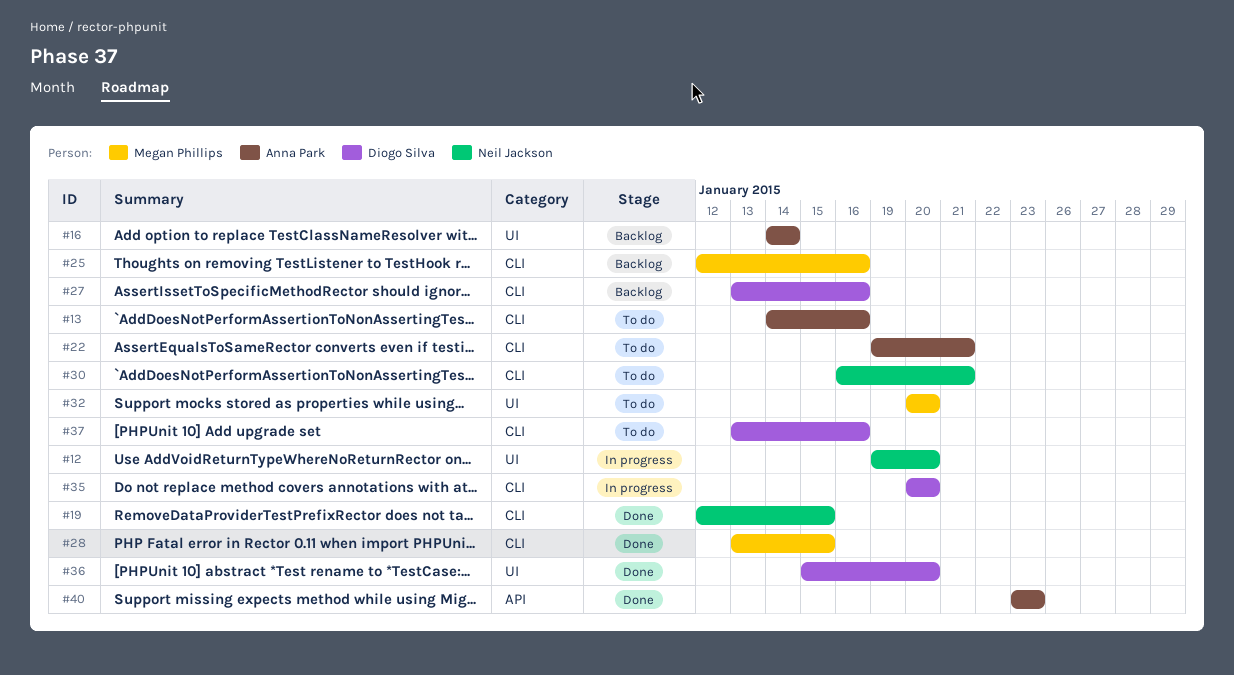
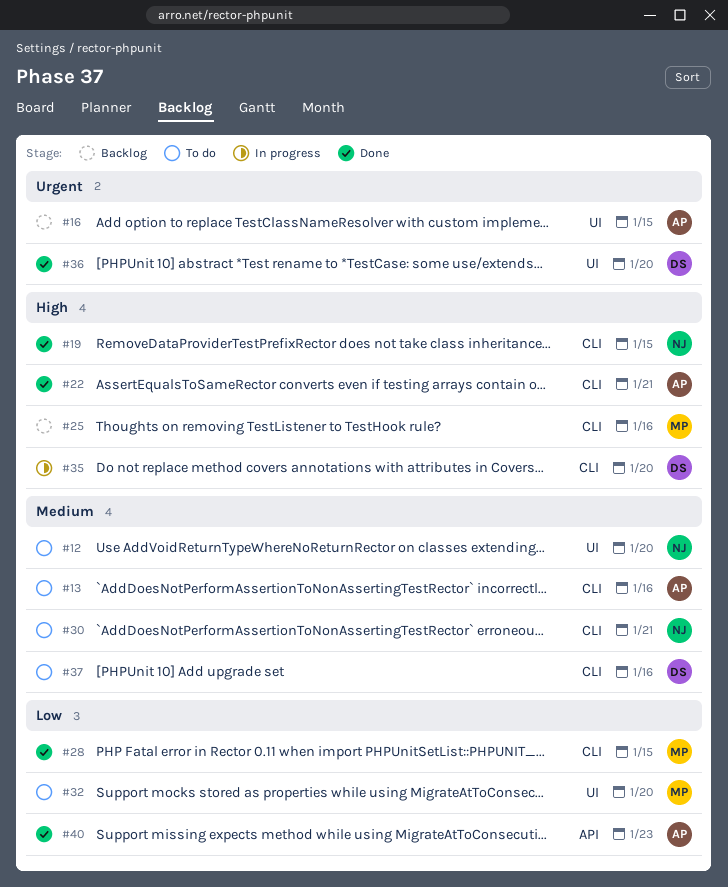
#12, status: In progress -> To do
#16, due: Jan 14 -> Jan 15
#22, status: To do -> Done
#27: present -> none

